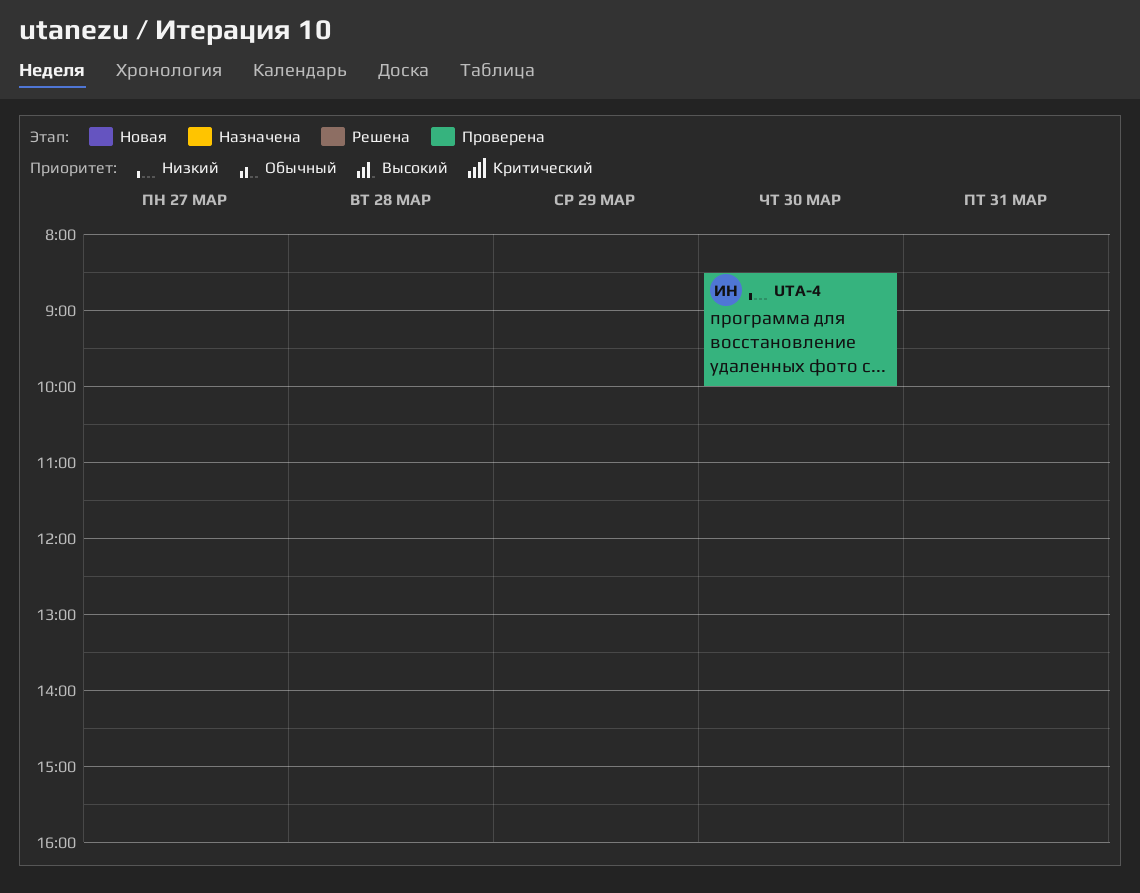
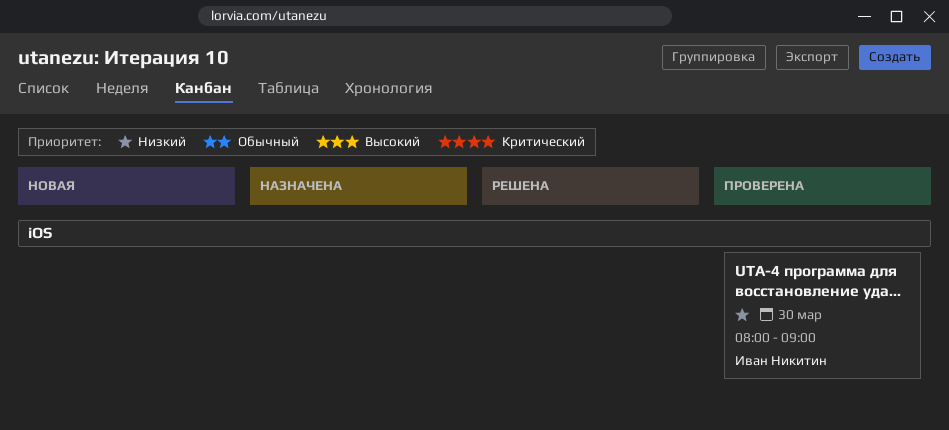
UTA-4, begins: 08:30 -> 08:00
UTA-4, ends: 10:00 -> 09:00

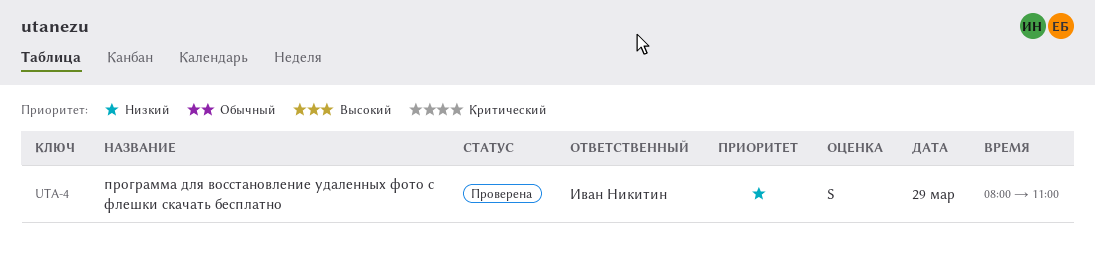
UTA-4, day: Mar 30 -> Mar 29
UTA-4, ends: 09:00 -> 11:00

